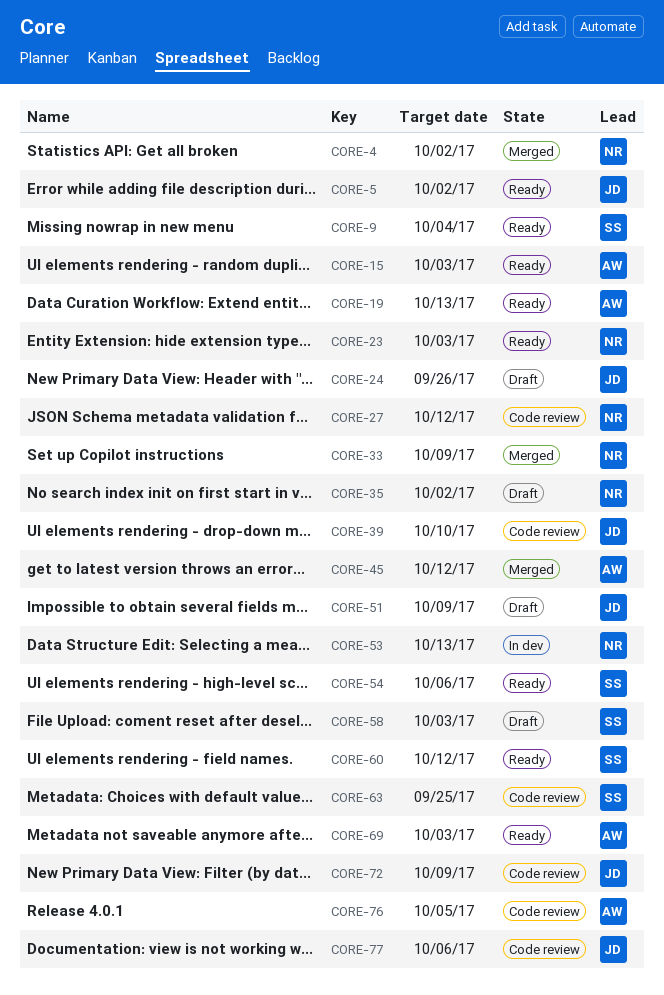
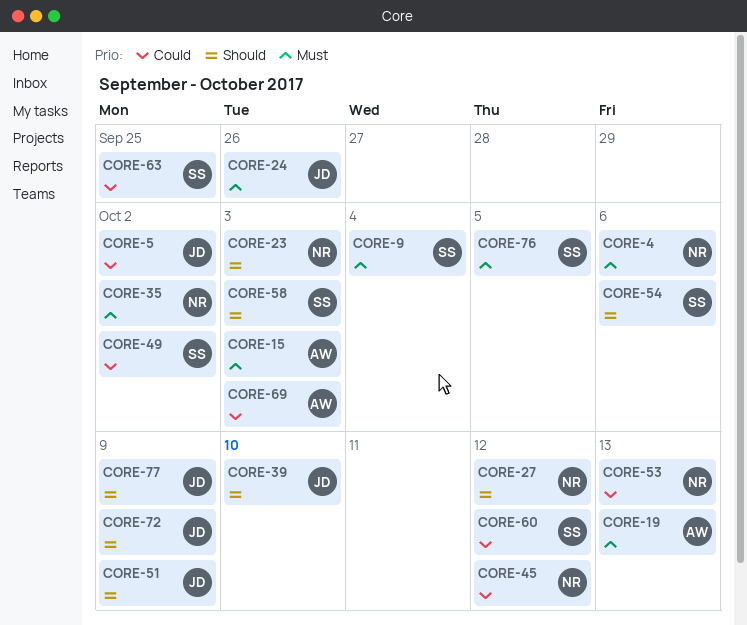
CORE-4, due: Oct 2 -> Oct 6
CORE-33: present -> none
CORE-45, owner: AW -> NR
CORE-49: none -> present
CORE-76, owner: AW -> SS
CORE-77, due: Oct 6 -> Oct 9

